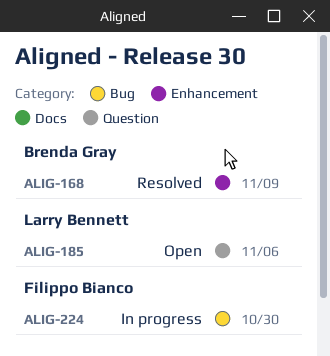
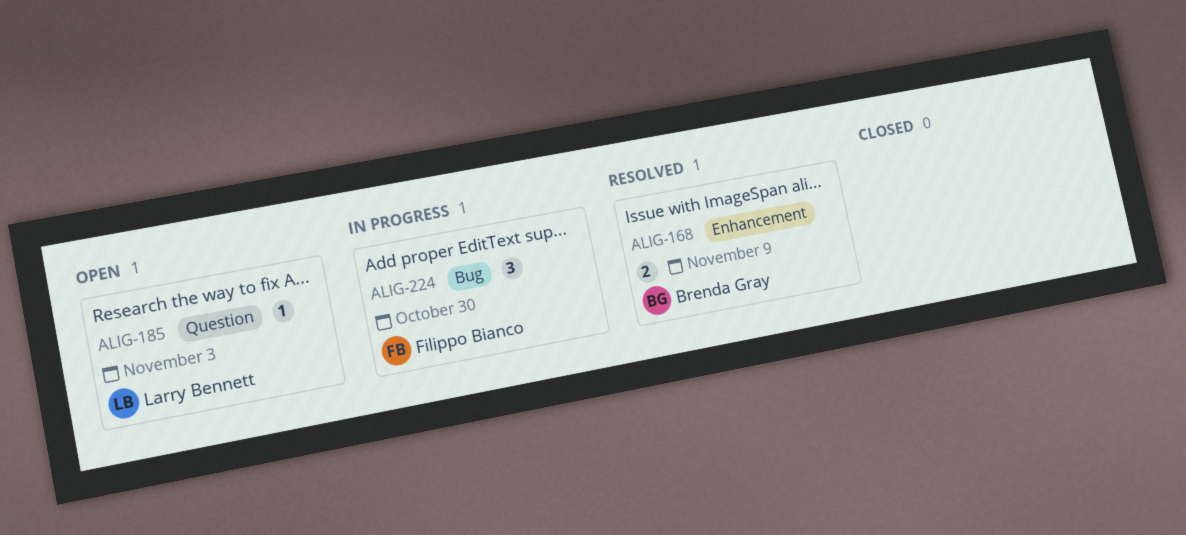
ALIG-185, due: Nov 6 -> Nov 3

